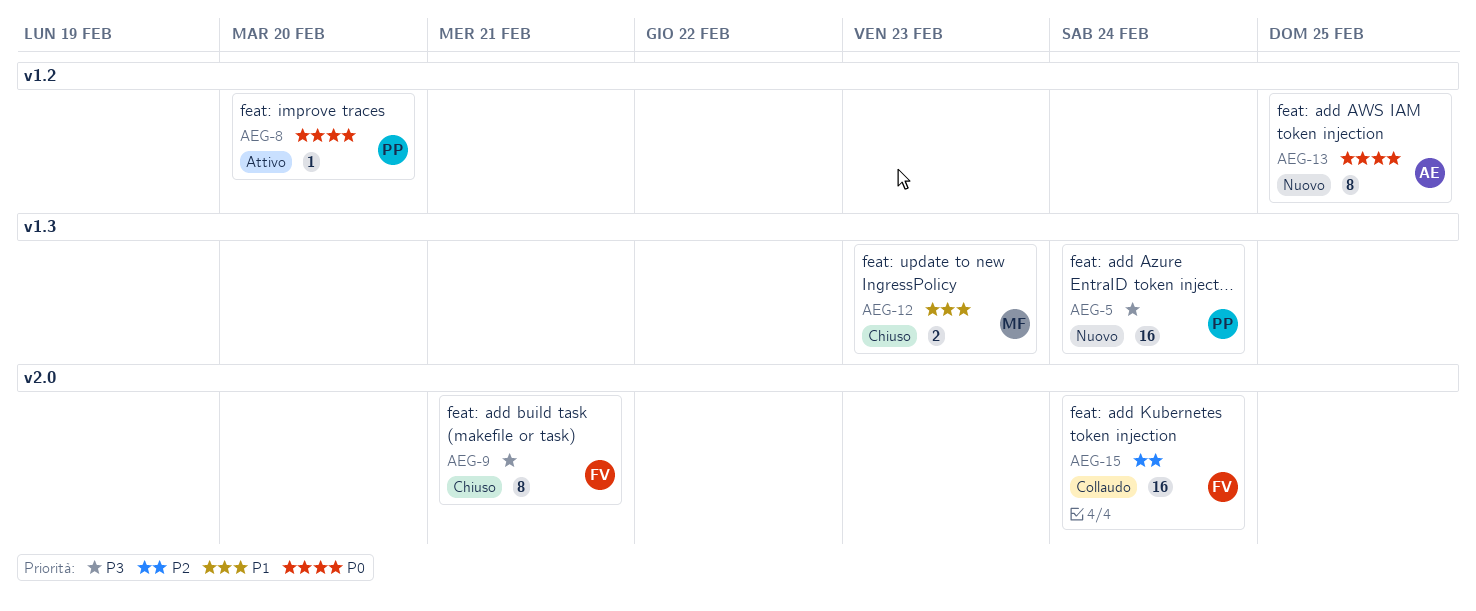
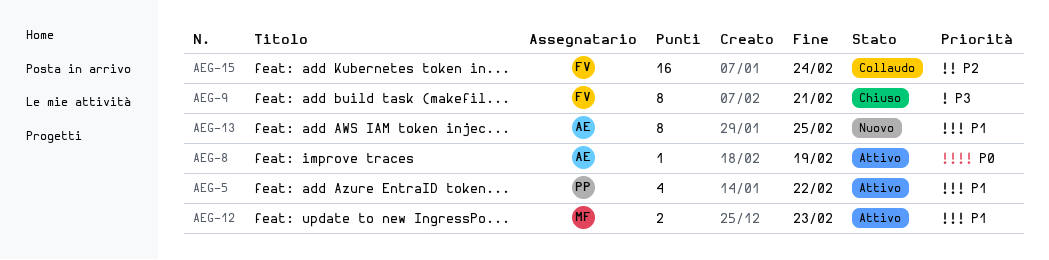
AEG-5, status: Nuovo -> Attivo
AEG-5, priority: P3 -> P1
AEG-5, estimate: 16 -> 4
AEG-5, due: Feb 24 -> Feb 22
AEG-8, owner: PP -> AE
AEG-8, due: Feb 20 -> Feb 19
AEG-12, status: Chiuso -> Attivo
AEG-13, priority: P0 -> P1

